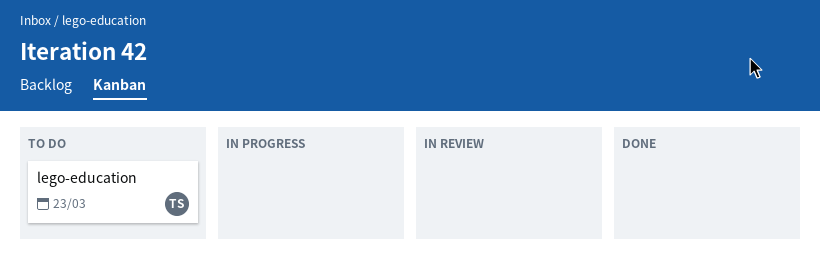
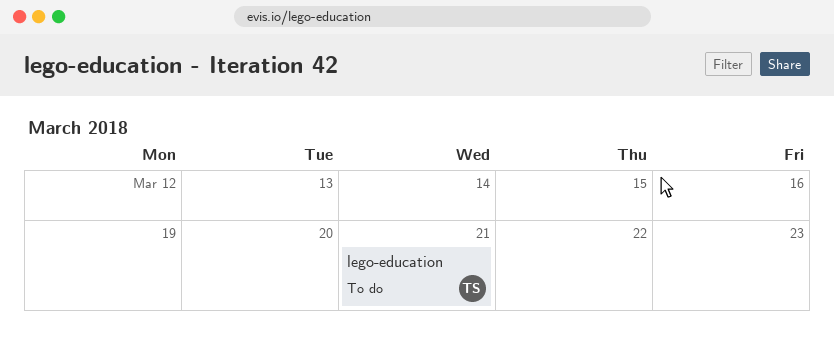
lego-education, due: Mar 23 -> Mar 21

